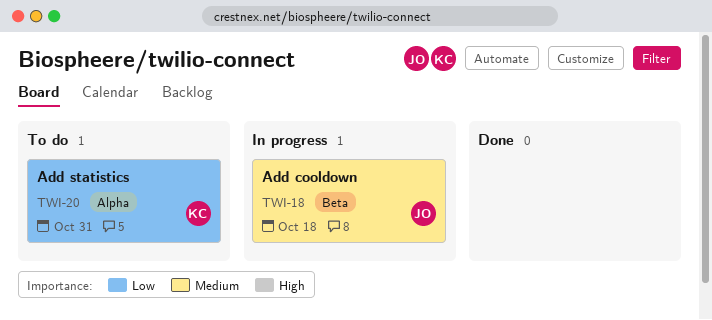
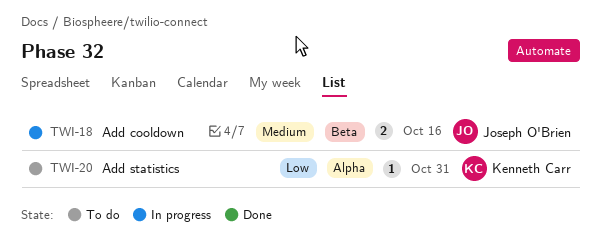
TWI-18, due: Oct 18 -> Oct 16

